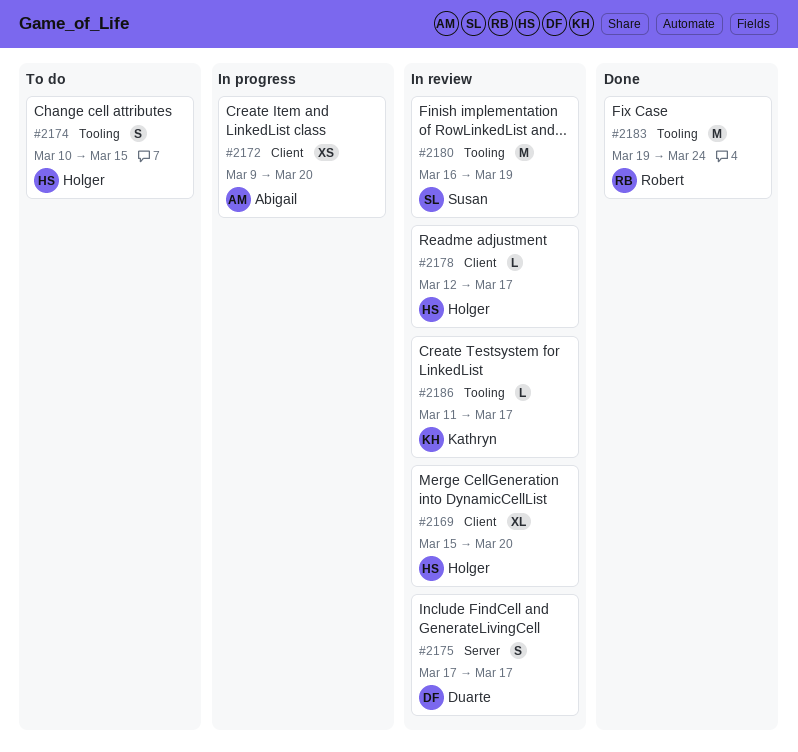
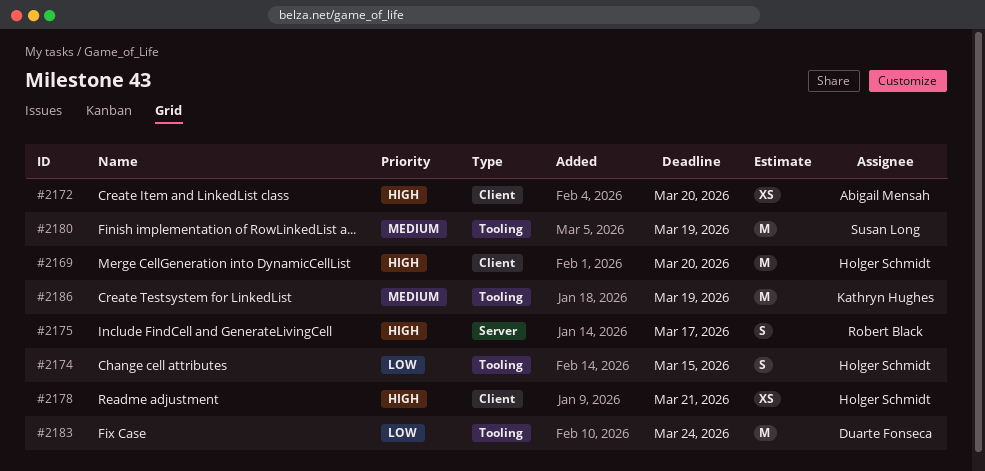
#2169, estimate: XL -> M
#2175, owner: Duarte Fonseca -> Robert Black
#2178, estimate: L -> XS
#2178, due: Mar 17 -> Mar 21
#2183, owner: Robert Black -> Duarte Fonseca
#2186, estimate: L -> M
#2186, due: Mar 17 -> Mar 19

